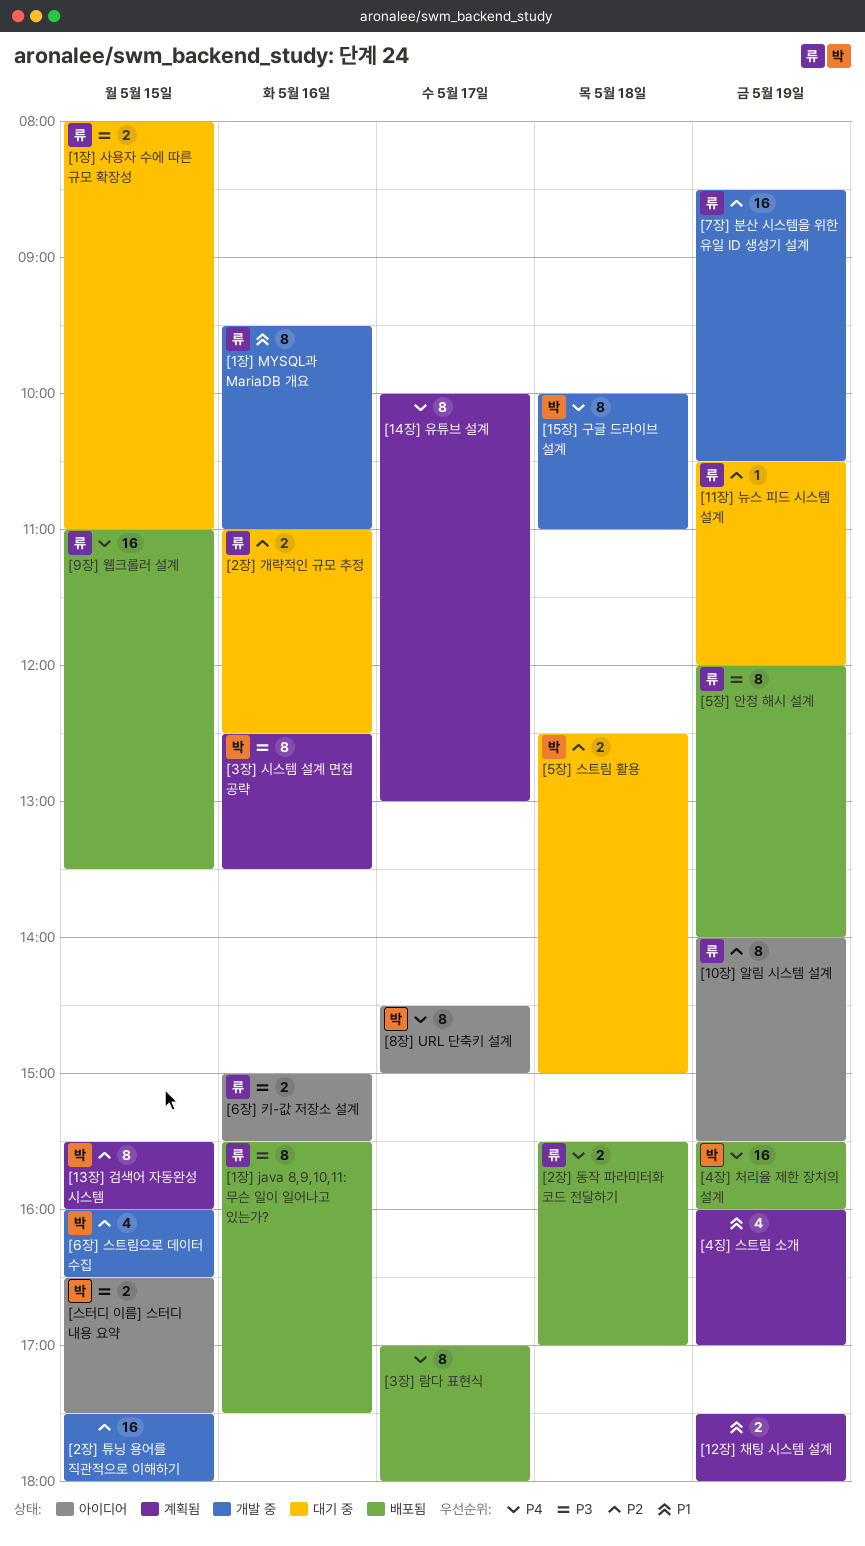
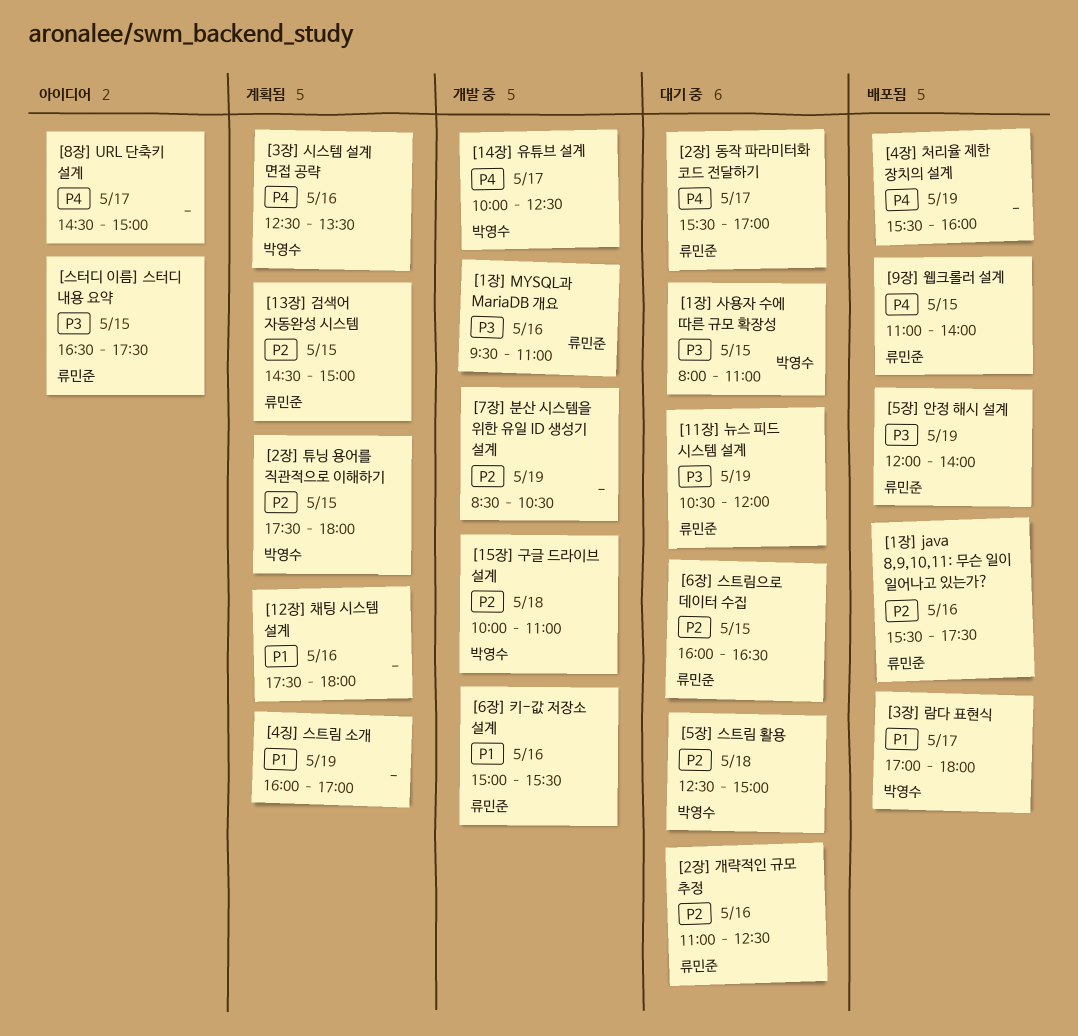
[10장] 알림 시스템 설계: present -> none
[11장] 뉴스 피드 시스템 설계, priority: P2 -> P3
[12장] 채팅 시스템 설계, day: May 19 -> May 16
[13장] 검색어 자동완성 시스템, owner: 박영수 -> 류민준
[13장] 검색어 자동완성 시스템, begins: 15:30 -> 14:30
[13장] 검색어 자동완성 시스템, ends: 16:00 -> 15:00
[14장] 유튜브 설계, status: 계획됨 -> 개발 중
[14장] 유튜브 설계, owner: none -> 박영수
[14장] 유튜브 설계, ends: 13:00 -> 12:30
[15장] 구글 드라이브 설계, priority: P4 -> P2
[1장] java 8,9,10,11: 무슨 일이 일어나고 있는가?, priority: P3 -> P2
[1장] MYSQL과 MariaDB 개요, priority: P1 -> P3
[1장] 사용자 수에 따른 규모 확장성, owner: 류민준 -> 박영수
[2장] 동작 파라미터화 코드 전달하기, status: 배포됨 -> 대기 중
[2장] 동작 파라미터화 코드 전달하기, day: May 18 -> May 17
[2장] 튜닝 용어를 직관적으로 이해하기, status: 개발 중 -> 계획됨
[2장] 튜닝 용어를 직관적으로 이해하기, owner: none -> 박영수
[3장] 람다 표현식, owner: none -> 박영수
[3장] 람다 표현식, priority: P4 -> P1
[3장] 시스템 설계 면접 공략, priority: P3 -> P4
[4장] 처리율 제한 장치의 설계, owner: 박영수 -> none
[6장] 스트림으로 데이터 수집, status: 개발 중 -> 대기 중
[6장] 스트림으로 데이터 수집, owner: 박영수 -> 류민준
[6장] 키-값 저장소 설계, status: 아이디어 -> 개발 중
[6장] 키-값 저장소 설계, priority: P3 -> P1
[7장] 분산 시스템을 위한 유일 ID 생성기 설계, owner: 류민준 -> none
[8장] URL 단축키 설계, owner: 박영수 -> none
[9장] 웹크롤러 설계, ends: 13:30 -> 14:00
[스터디 이름] 스터디 내용 요약, owner: 박영수 -> 류민준

